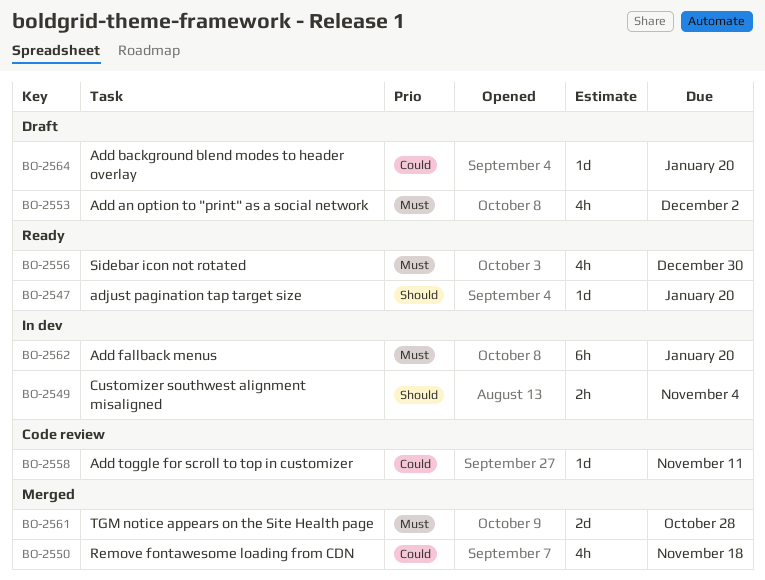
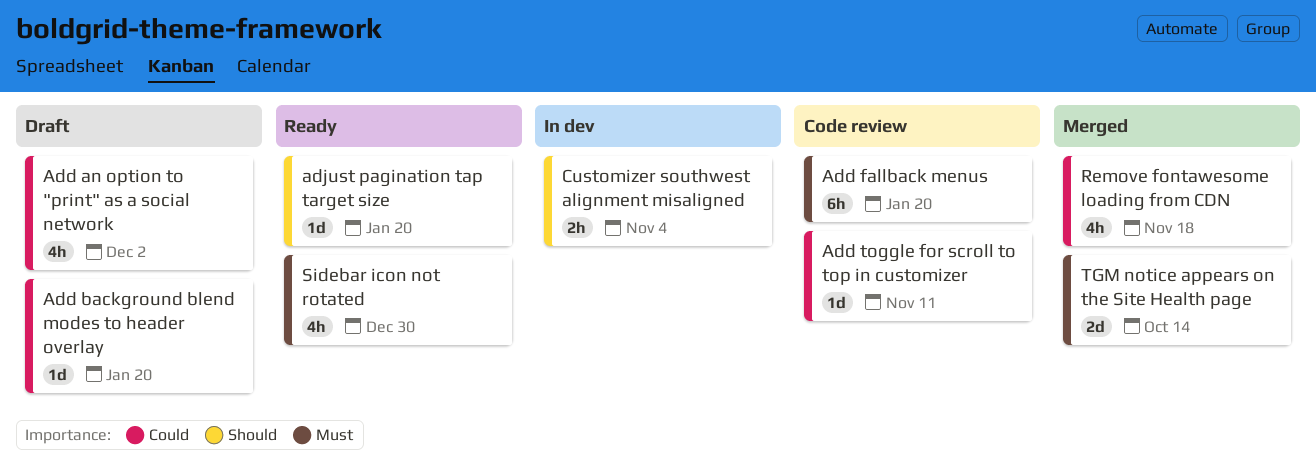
Add an option to "print" as a social network, priority: Must -> Could
Add fallback menus, status: In dev -> Code review
TGM notice appears on the Site Health page, due: Oct 28 -> Oct 14

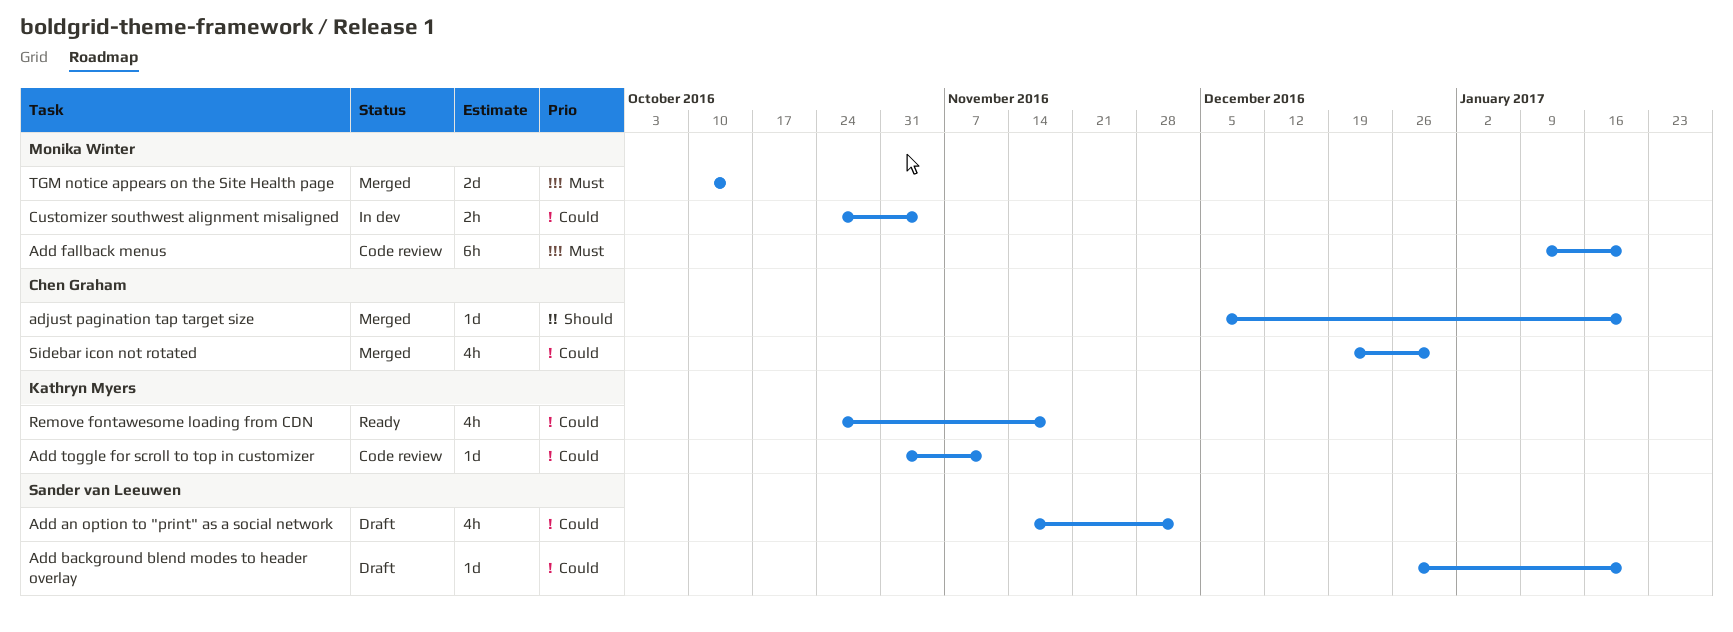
adjust pagination tap target size, status: Ready -> Merged
Customizer southwest alignment misaligned, priority: Should -> Could
Remove fontawesome loading from CDN, status: Merged -> Ready
Sidebar icon not rotated, status: Ready -> Merged
Sidebar icon not rotated, priority: Must -> Could

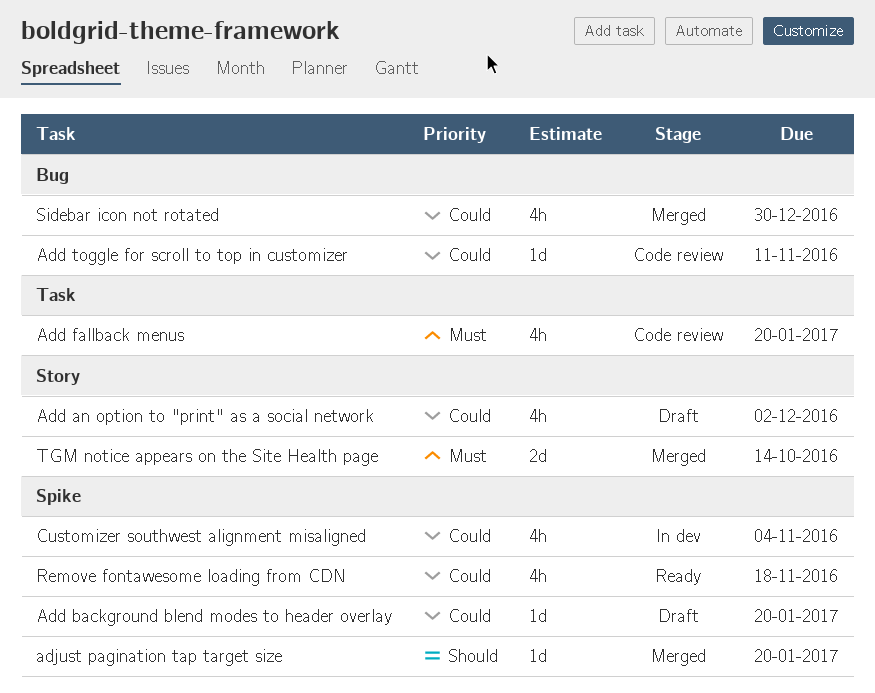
Add fallback menus, estimate: 6h -> 4h
Customizer southwest alignment misaligned, estimate: 2h -> 4h

